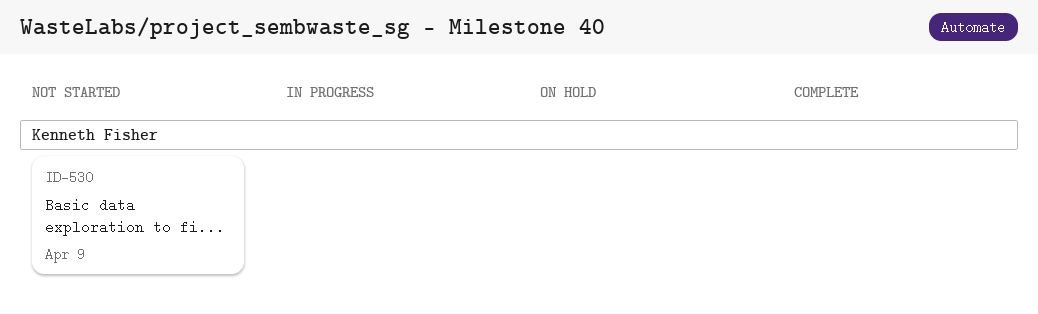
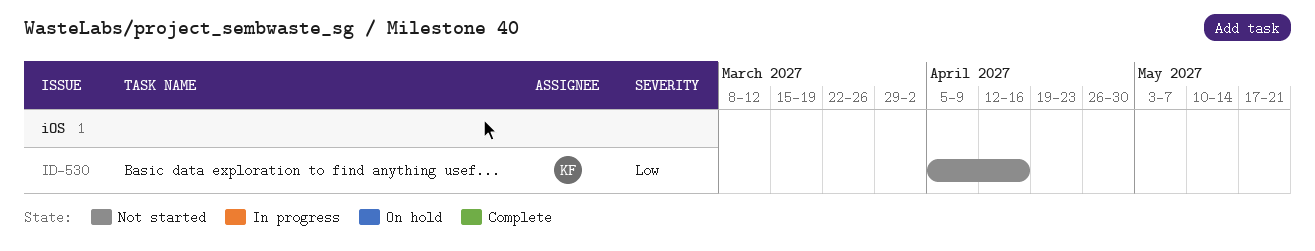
ID-530, due: Apr 9 -> Apr 16

